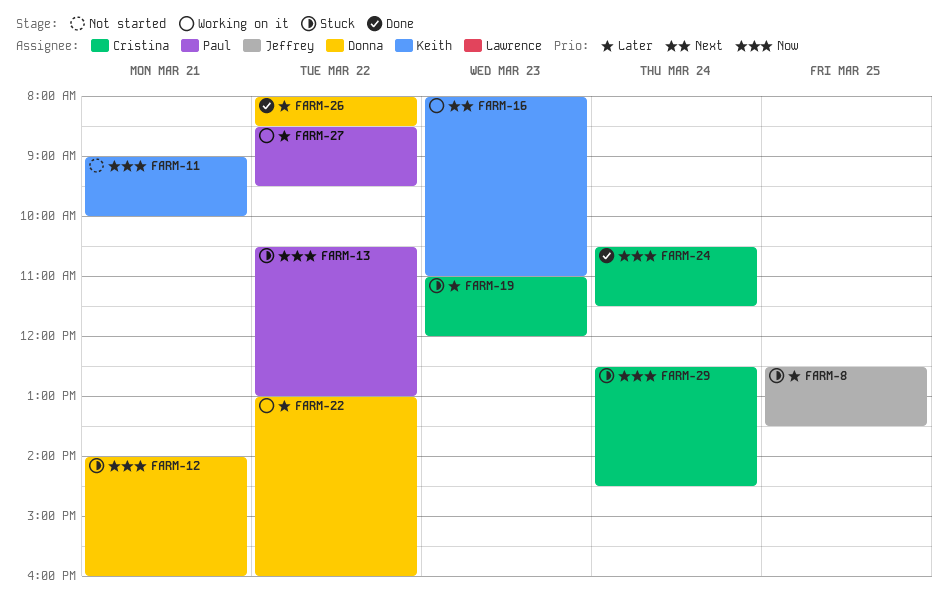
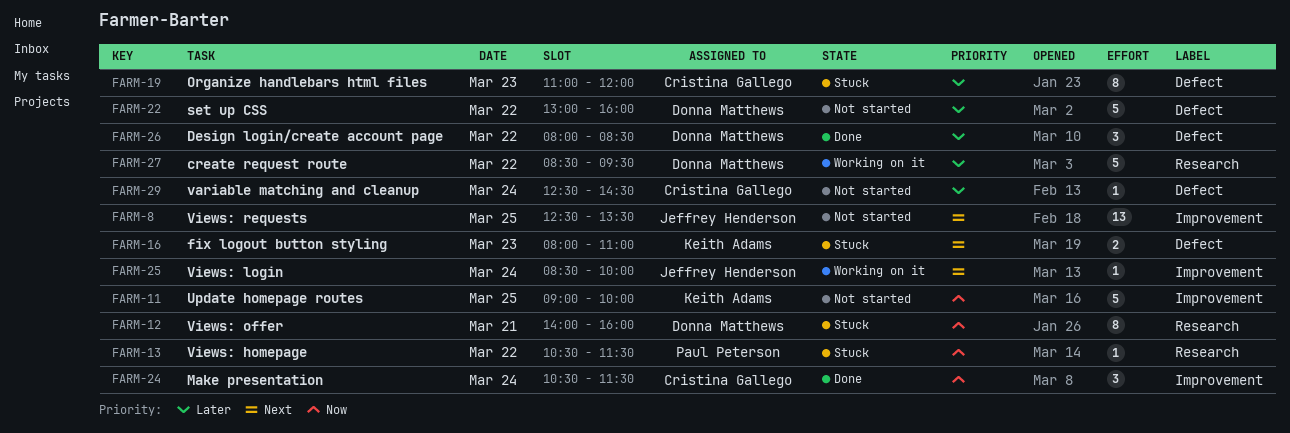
FARM-8, status: Stuck -> Not started
FARM-8, priority: Later -> Next
FARM-11, day: Mar 21 -> Mar 25
FARM-13, ends: 13:00 -> 11:30
FARM-16, status: Working on it -> Stuck
FARM-22, status: Working on it -> Not started
FARM-25: none -> present
FARM-27, owner: Paul Peterson -> Donna Matthews
FARM-29, status: Stuck -> Not started
FARM-29, priority: Now -> Later

